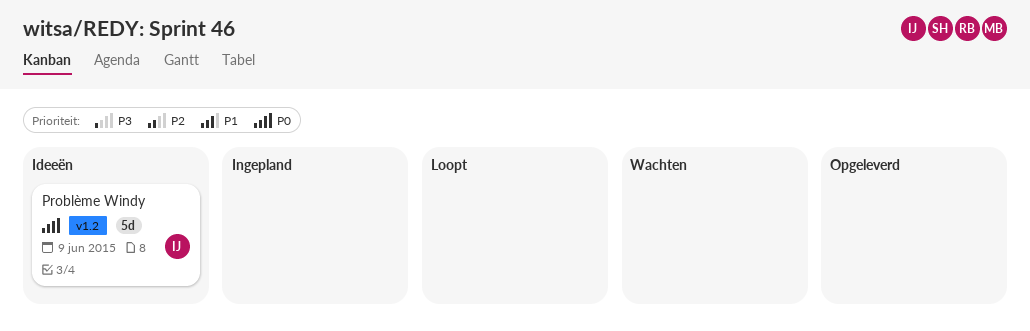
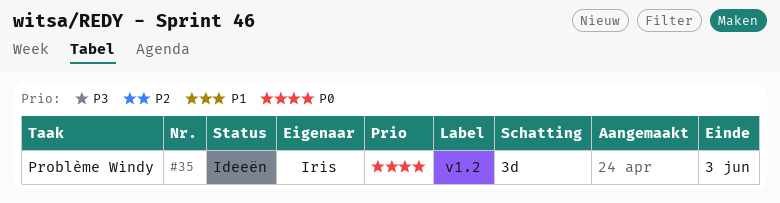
Problème Windy, estimate: 5d -> 3d
Problème Windy, due: Jun 9 -> Jun 3

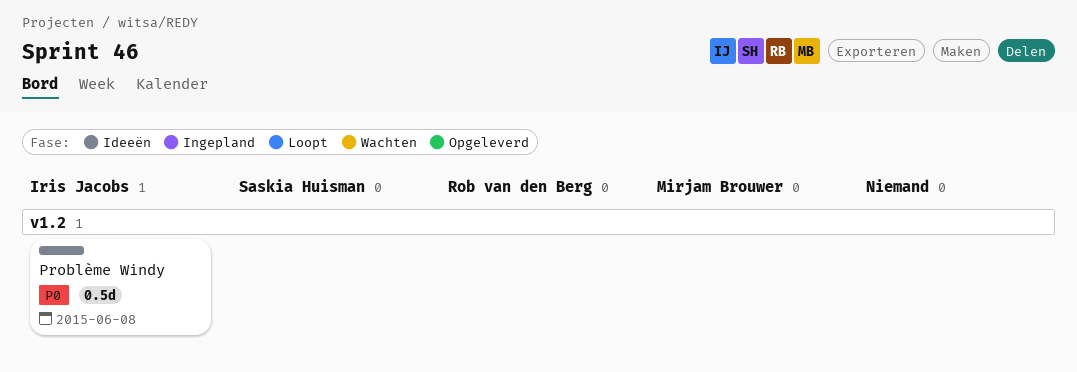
Problème Windy, estimate: 3d -> 0.5d
Problème Windy, due: Jun 3 -> Jun 8

